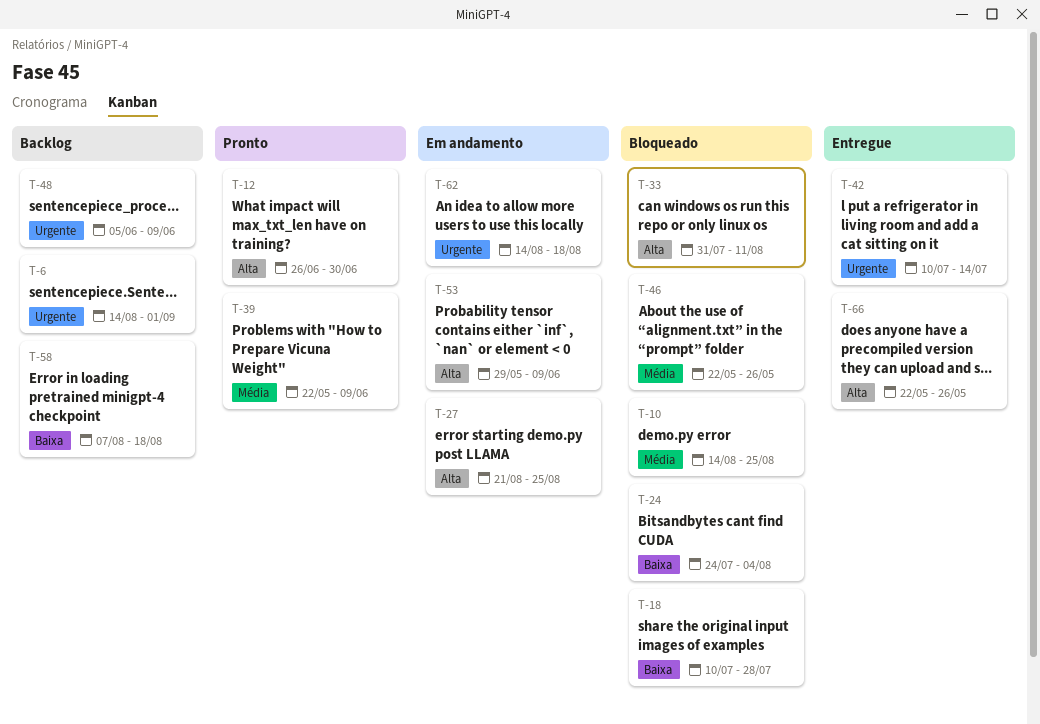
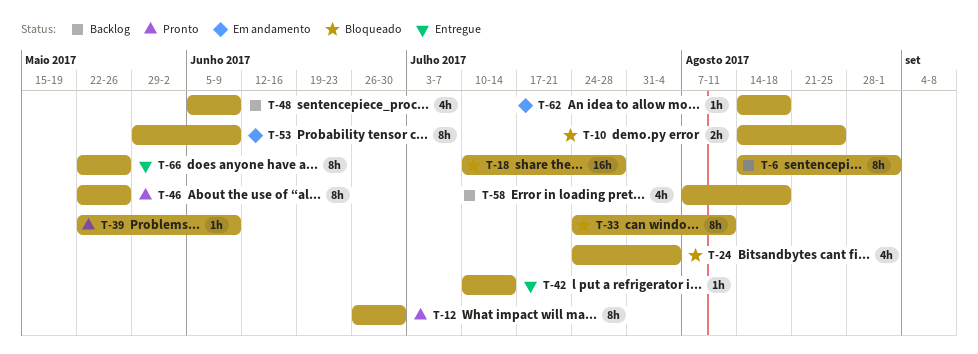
T-27: present -> none
T-33, start: Jul 31 -> Jul 24
T-46, status: Bloqueado -> Pronto

